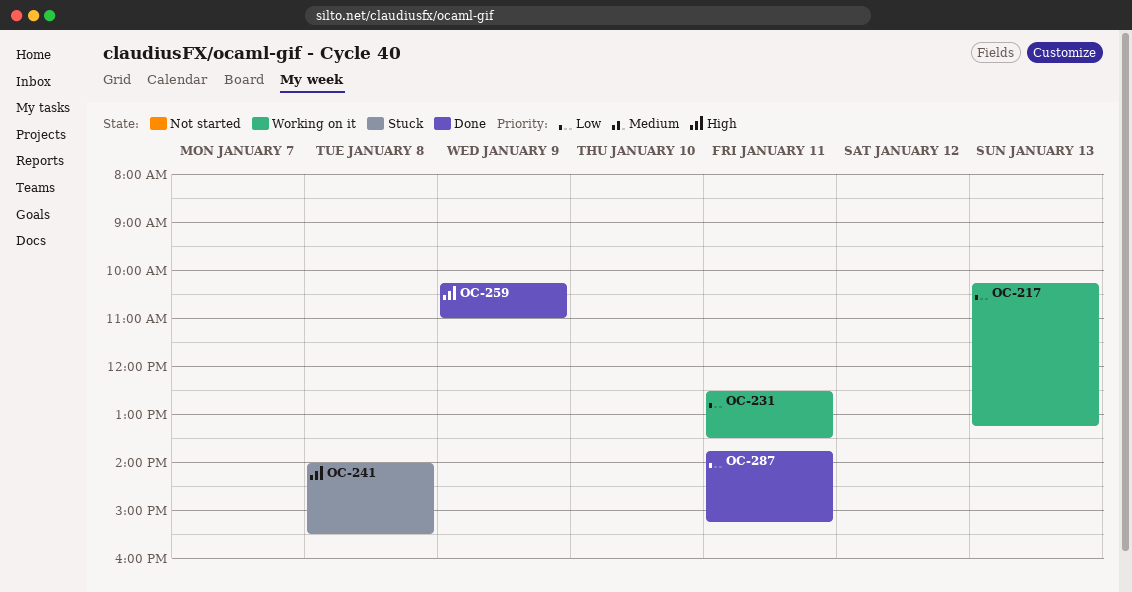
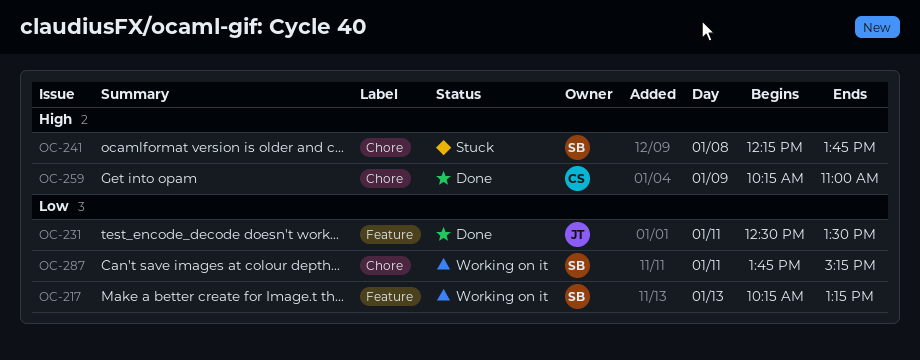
OC-231, status: Working on it -> Done
OC-241, begins: 14:00 -> 12:15
OC-241, ends: 15:30 -> 13:45
OC-287, status: Done -> Working on it

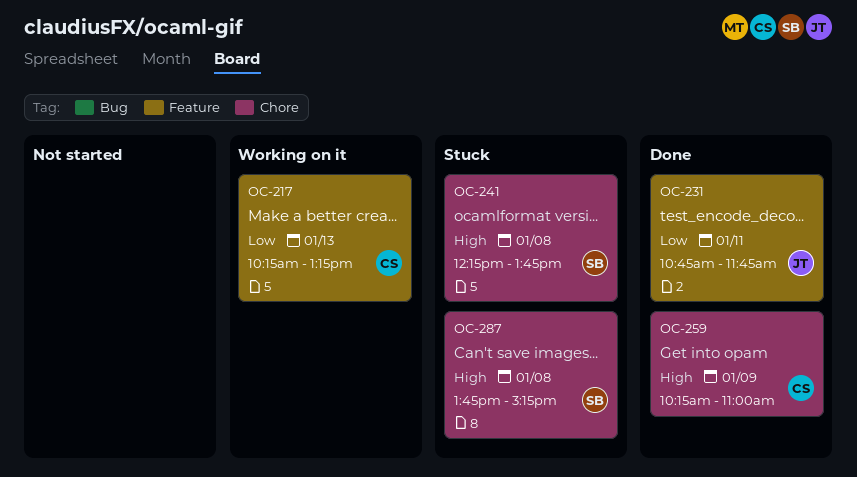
OC-217, owner: SB -> CS
OC-231, begins: 12:30 -> 10:45
OC-231, ends: 13:30 -> 11:45
OC-287, status: Working on it -> Stuck
OC-287, priority: Low -> High
OC-287, day: Jan 11 -> Jan 8

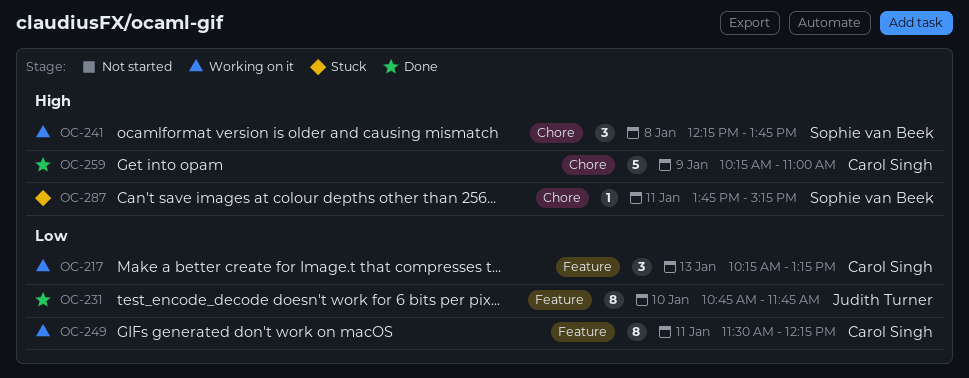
OC-231, day: Jan 11 -> Jan 10
OC-241, status: Stuck -> Working on it
OC-249: none -> present
OC-287, day: Jan 8 -> Jan 11

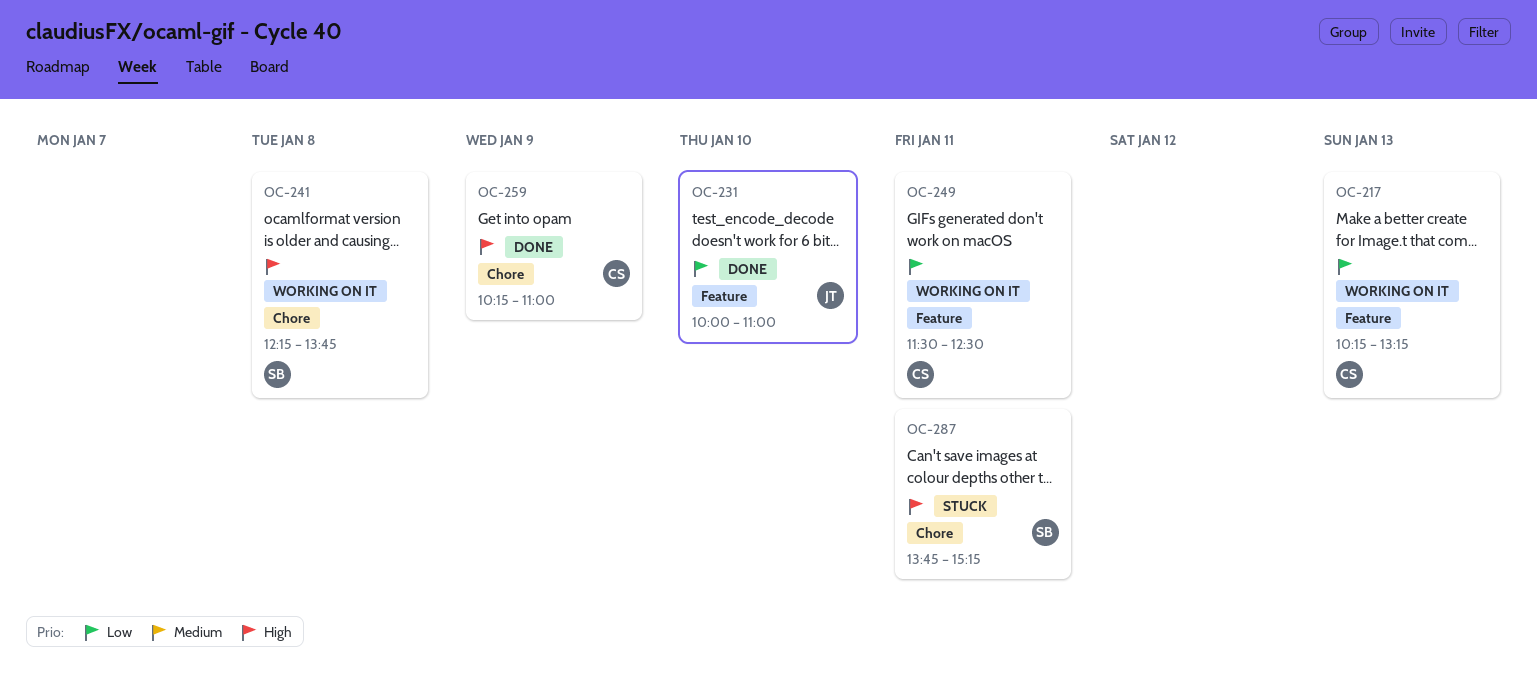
OC-231, begins: 10:45 -> 10:00
OC-231, ends: 11:45 -> 11:00
OC-249, ends: 12:15 -> 12:30

